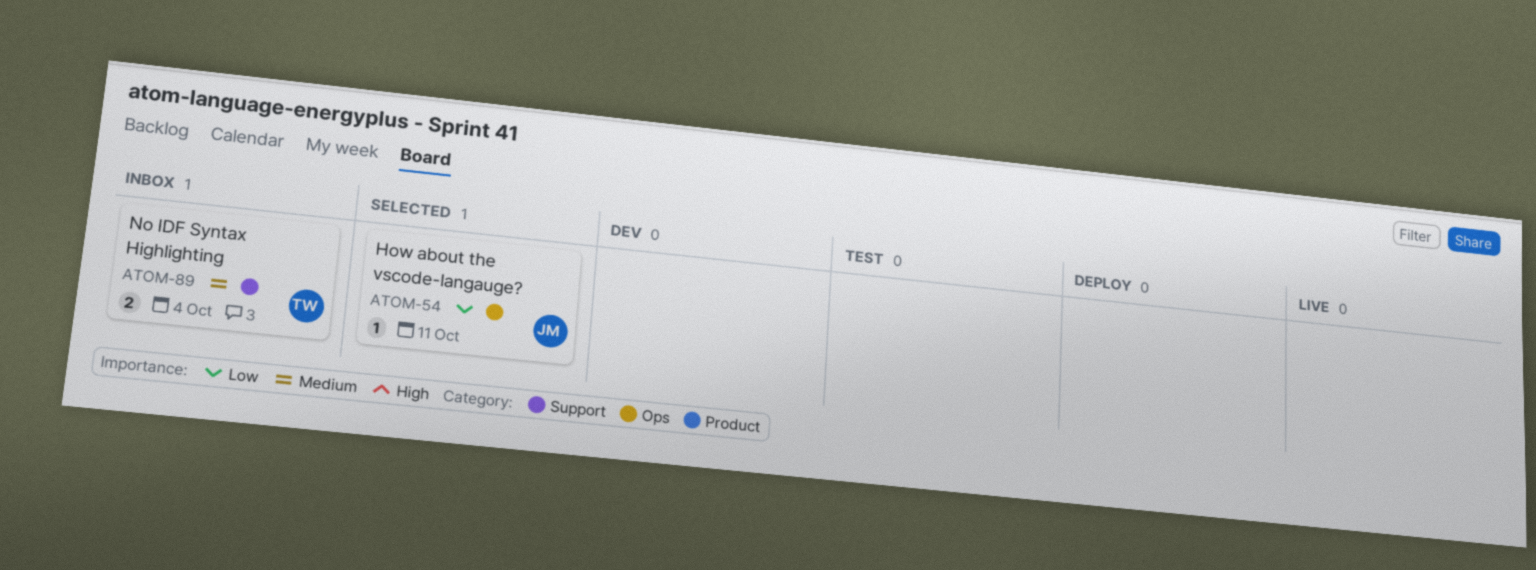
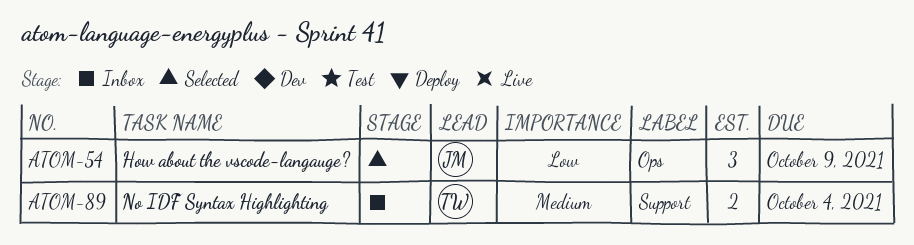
ATOM-54, estimate: 1 -> 3
ATOM-54, due: Oct 11 -> Oct 9

